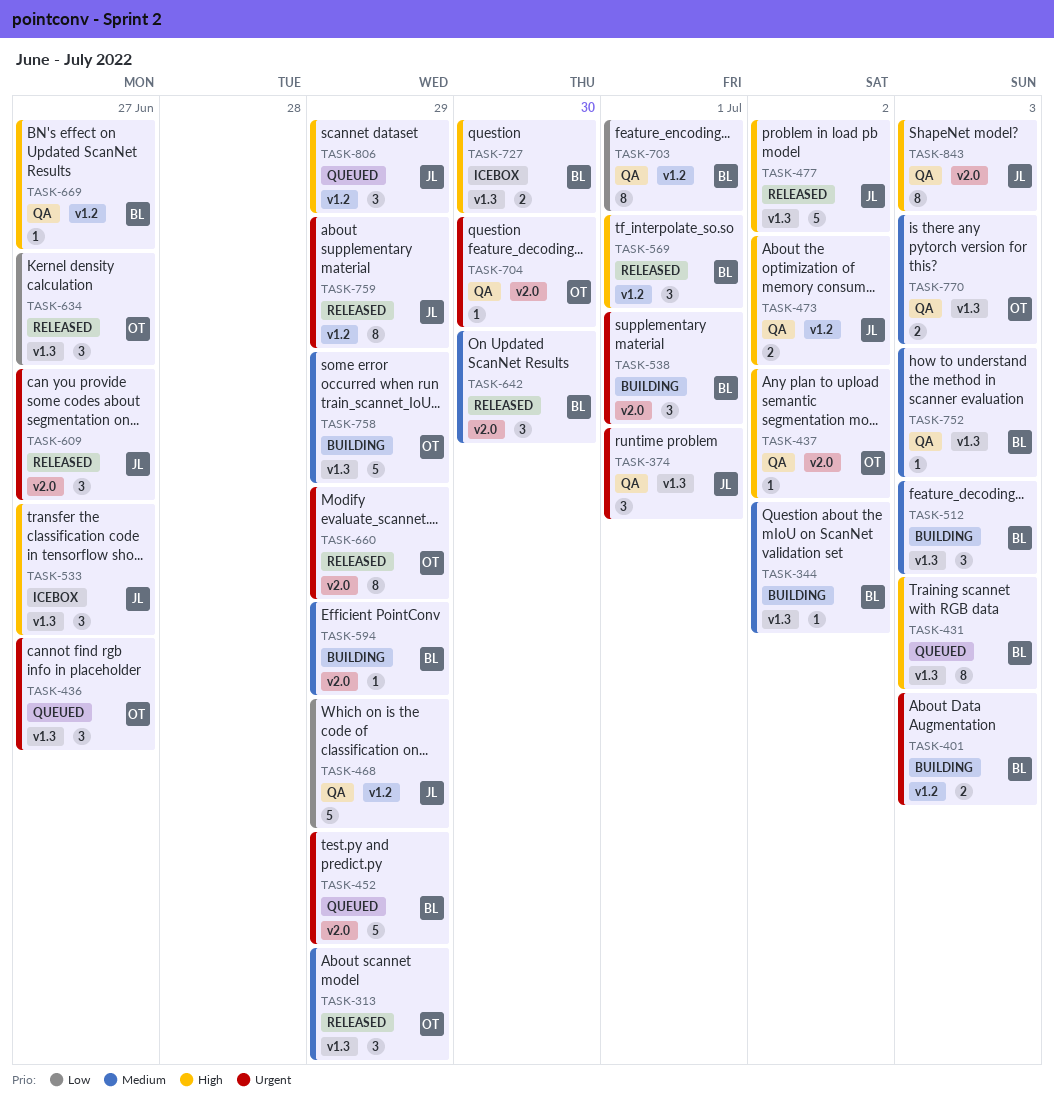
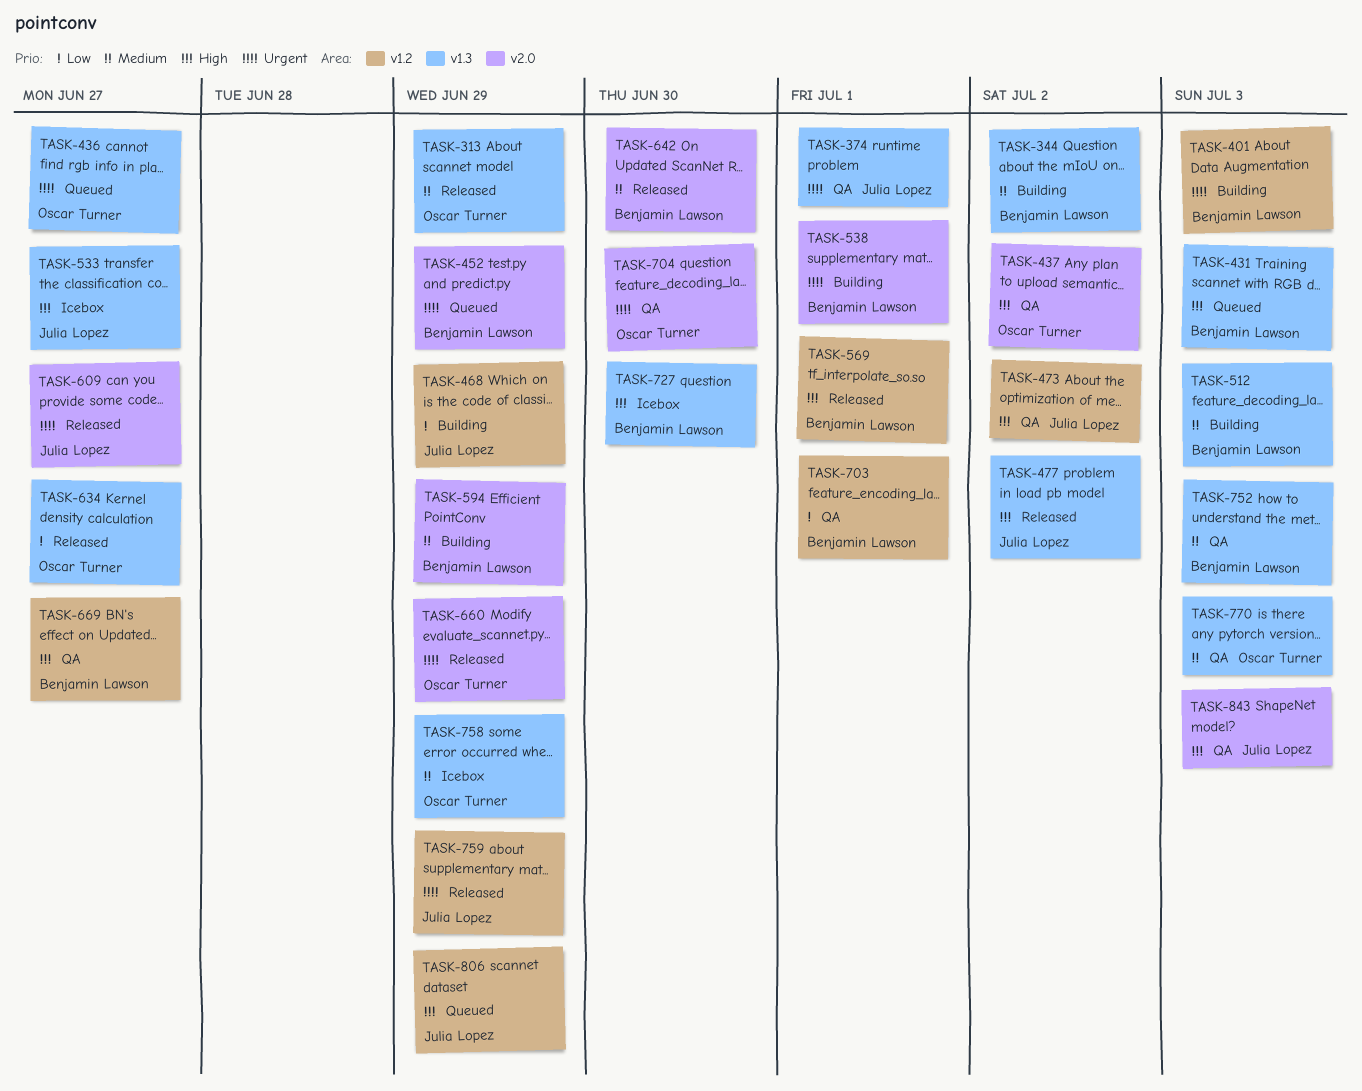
TASK-468, status: QA -> Building
TASK-758, status: Building -> Icebox

